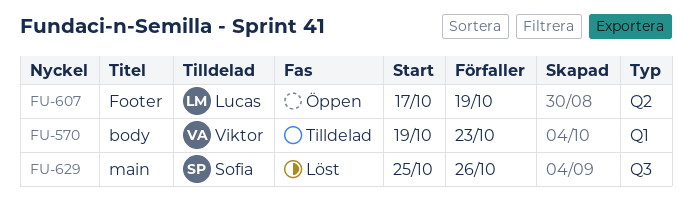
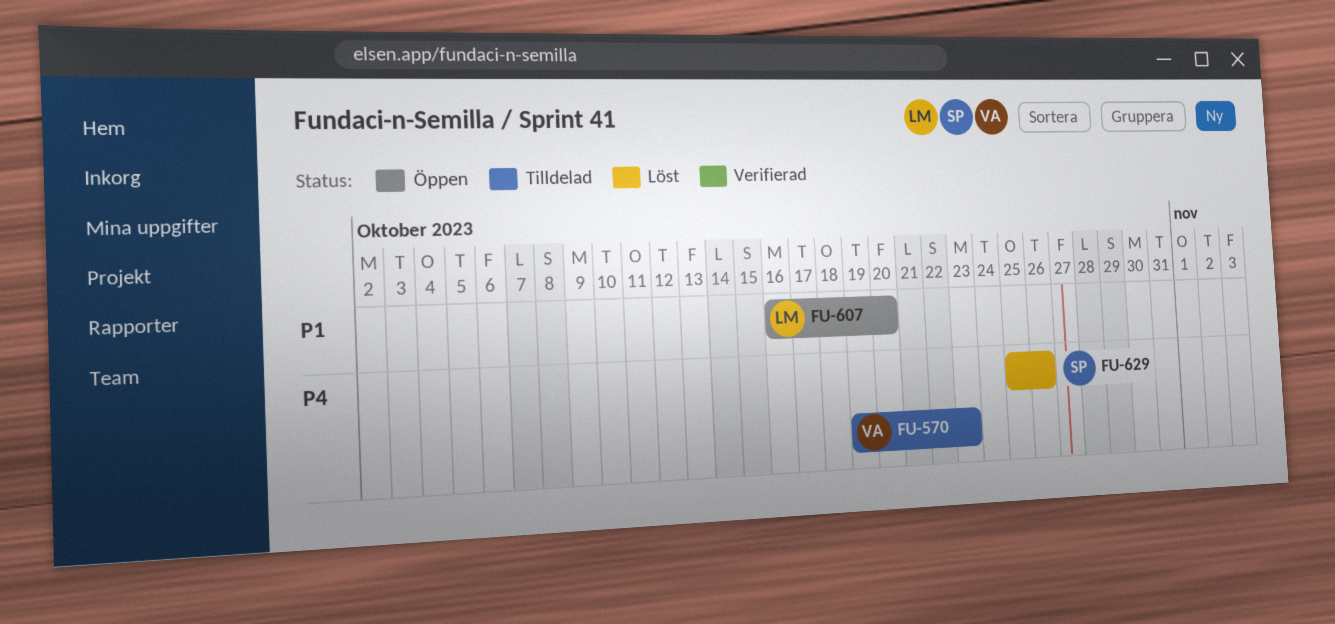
FU-607, start: Oct 17 -> Oct 16
FU-607, due: Oct 19 -> Oct 20

